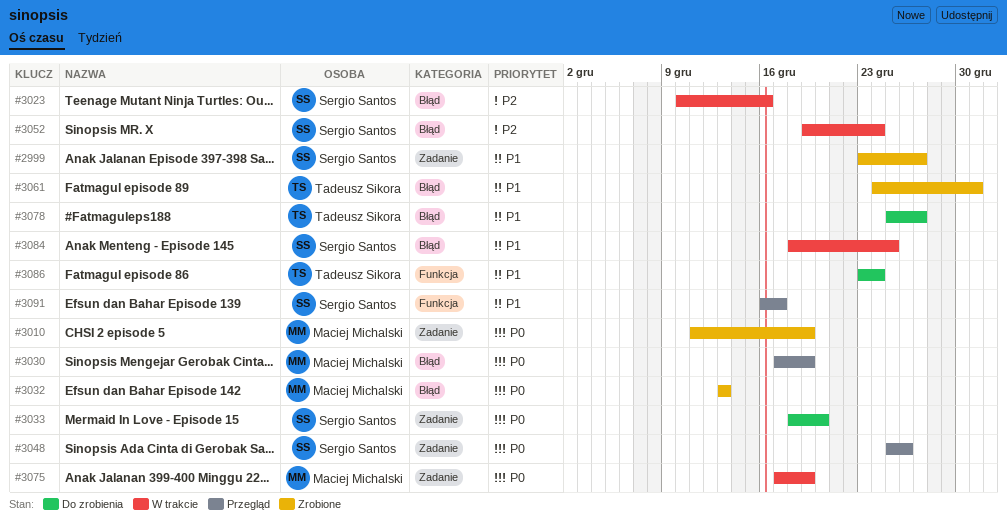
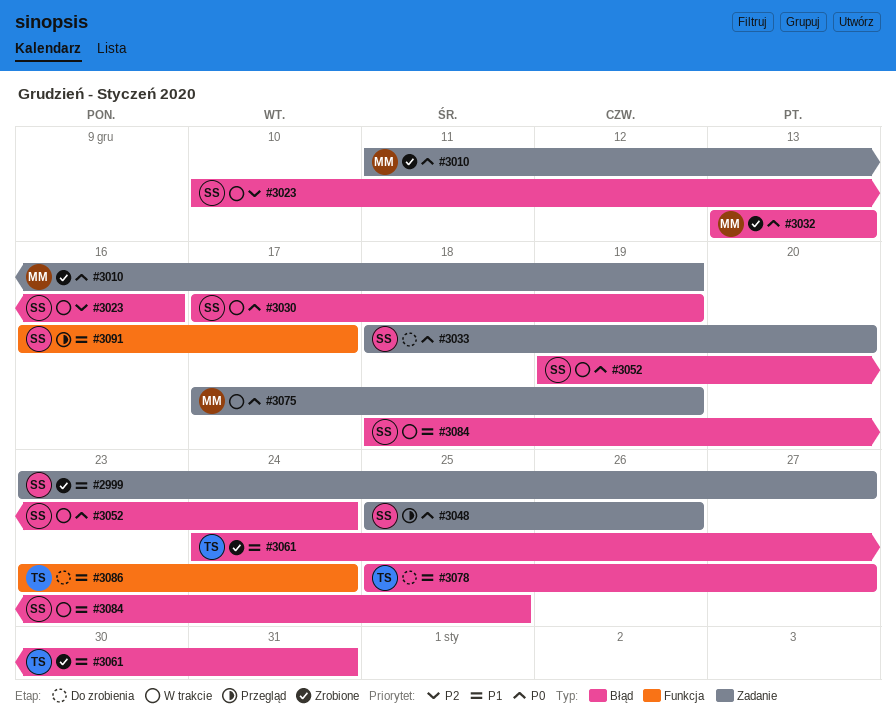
#3030, status: Przegląd -> W trakcie
#3030, owner: Maciej Michalski -> Sergio Santos
#3052, priority: P2 -> P0

